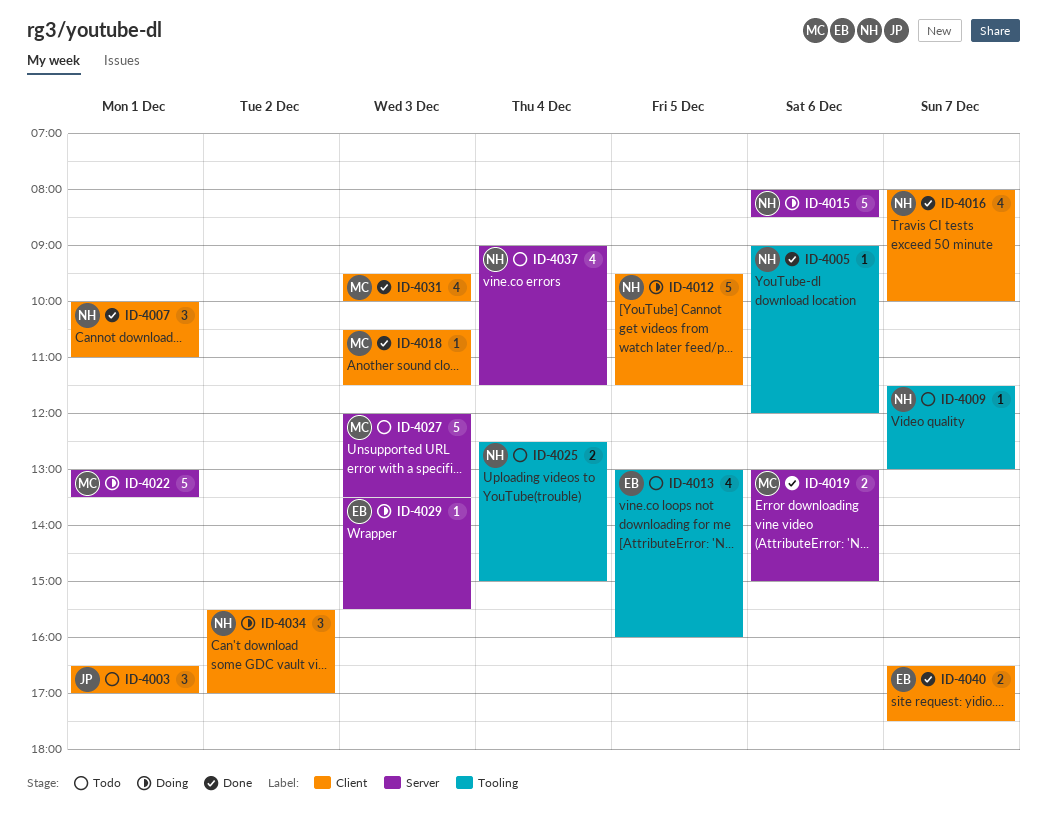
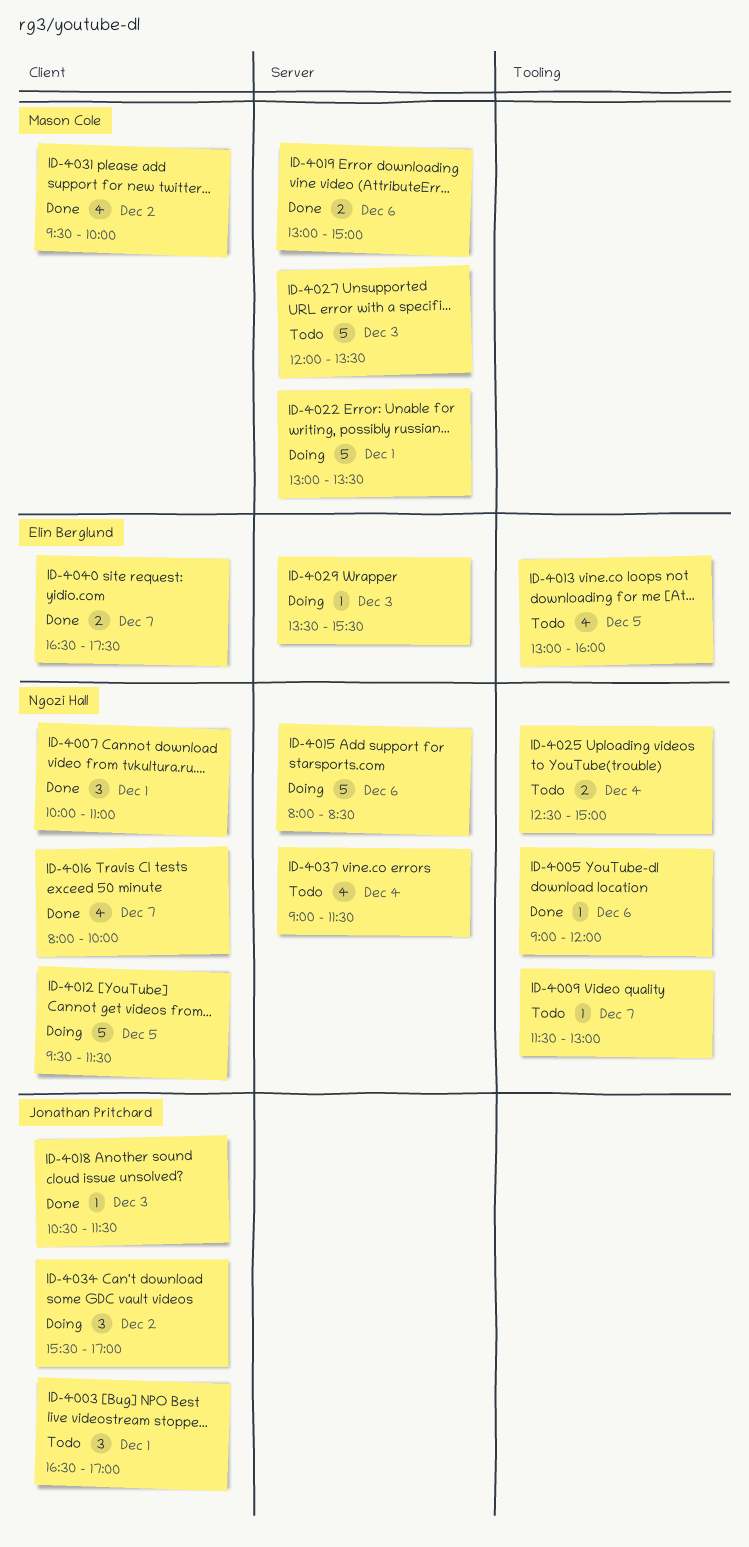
ID-4018, owner: Mason Cole -> Jonathan Pritchard
ID-4031, day: Dec 3 -> Dec 2
ID-4034, owner: Ngozi Hall -> Jonathan Pritchard

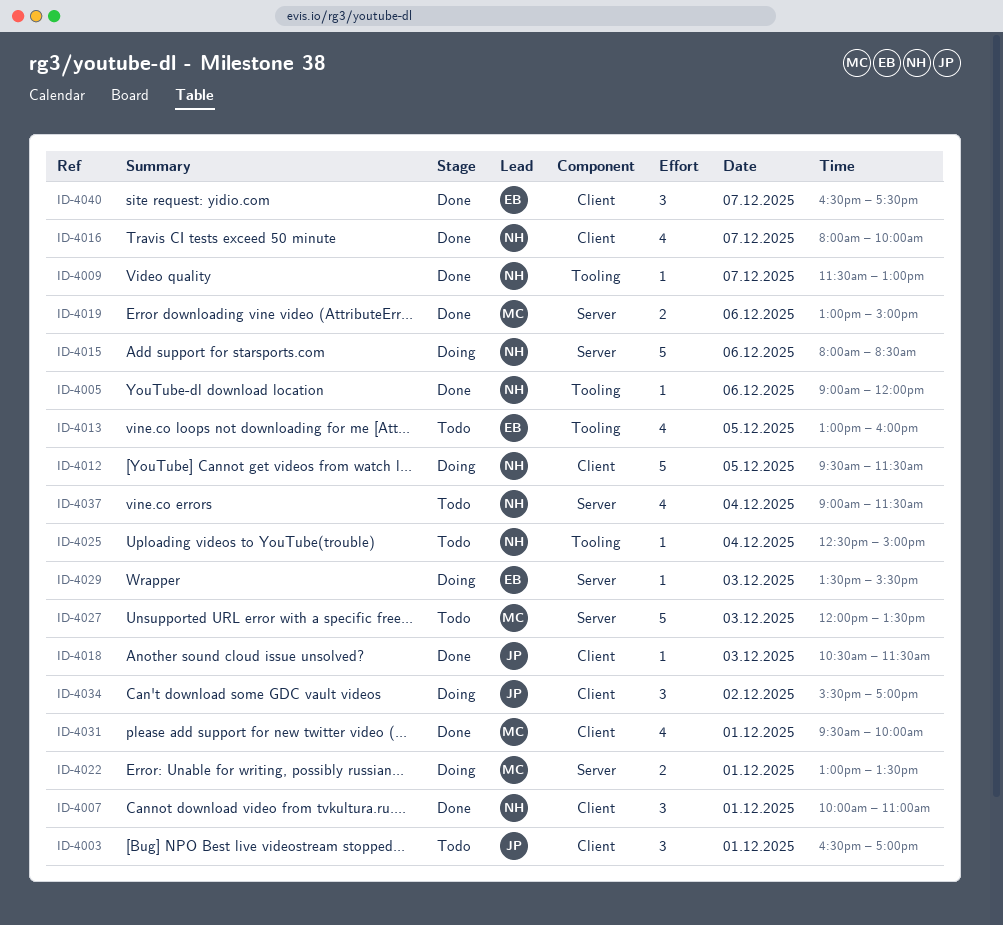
ID-4009, status: Todo -> Done
ID-4022, estimate: 5 -> 2
ID-4025, estimate: 2 -> 1
ID-4031, day: Dec 2 -> Dec 1
ID-4040, estimate: 2 -> 3

